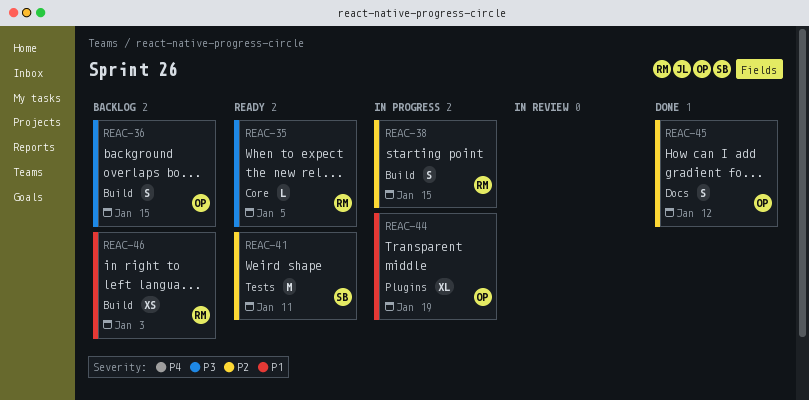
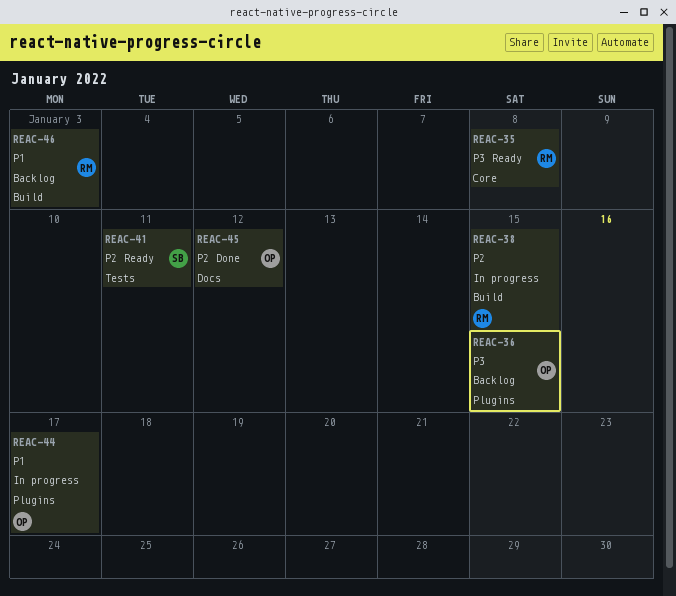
REAC-35, due: Jan 5 -> Jan 8
REAC-36, label: Build -> Plugins
REAC-44, due: Jan 19 -> Jan 17

